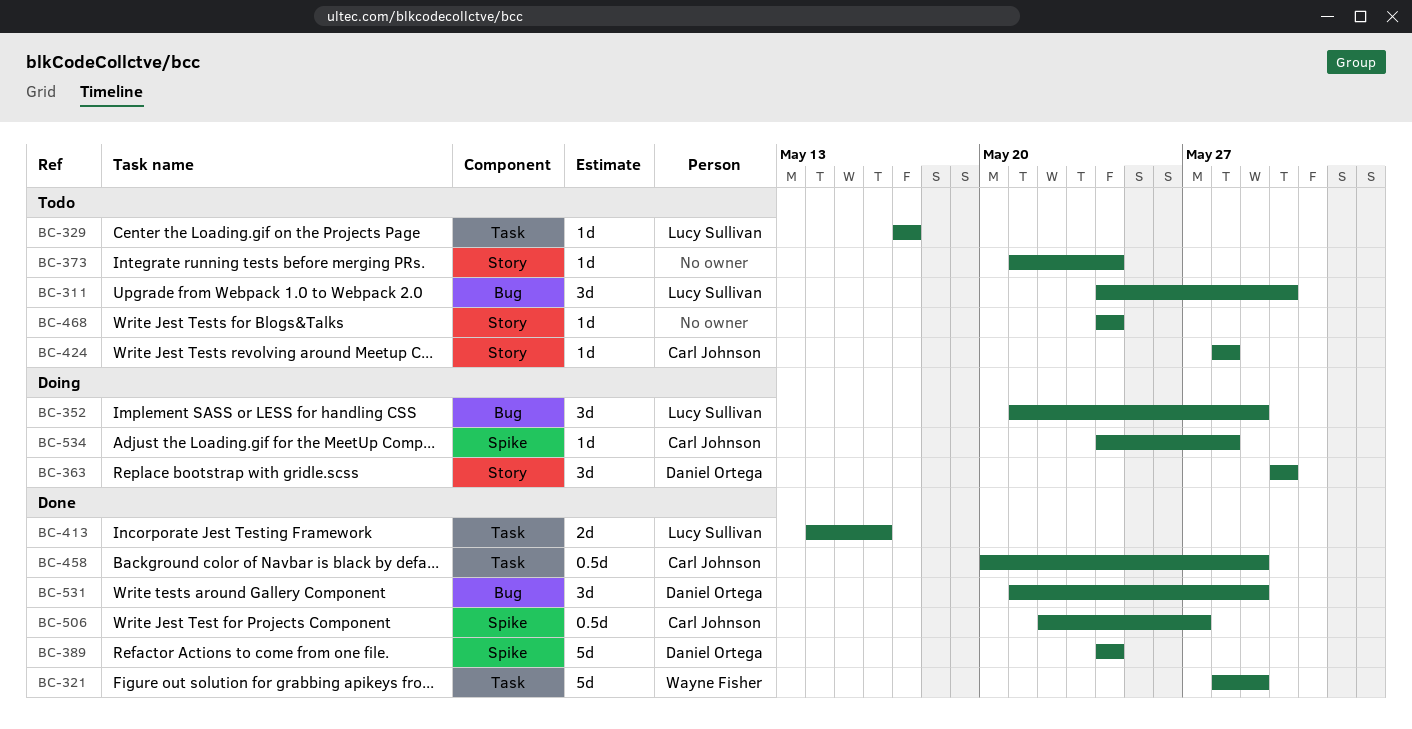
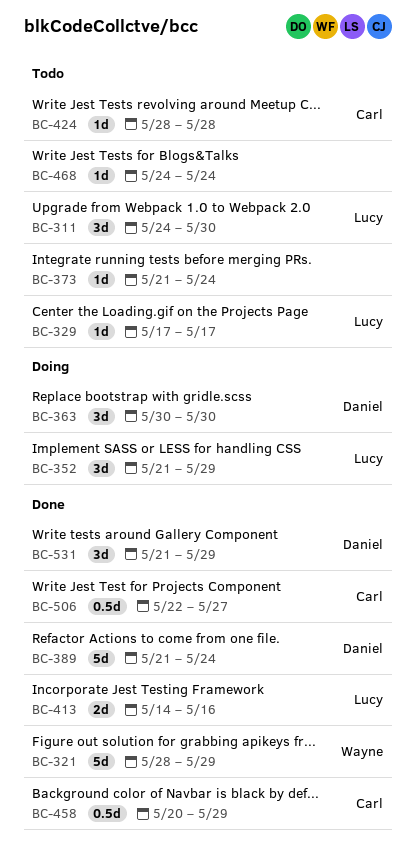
BC-389, start: May 24 -> May 21
BC-534: present -> none

